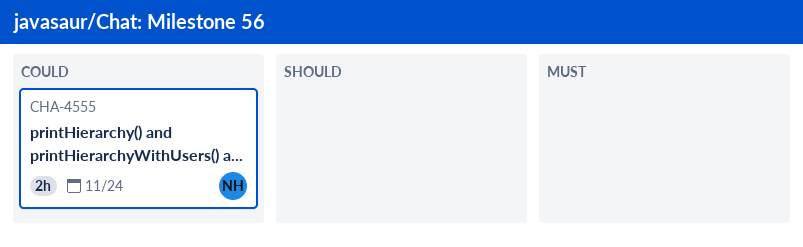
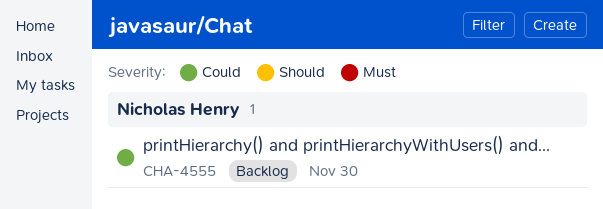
CHA-4555, due: Nov 24 -> Nov 30

